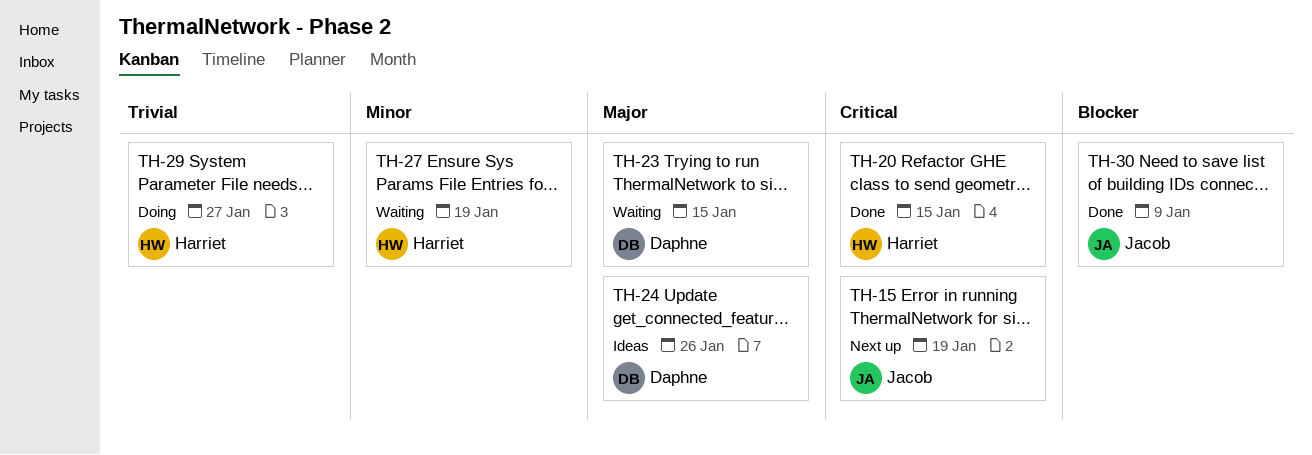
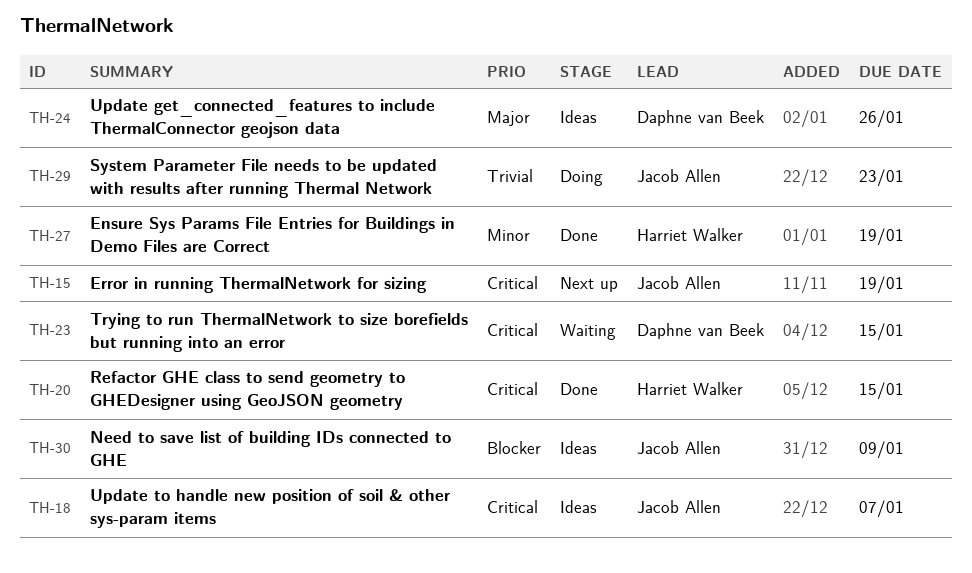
TH-18: none -> present
TH-23, priority: Major -> Critical
TH-27, status: Waiting -> Done
TH-29, owner: Harriet Walker -> Jacob Allen
TH-29, due: Jan 27 -> Jan 23
TH-30, status: Done -> Ideas

